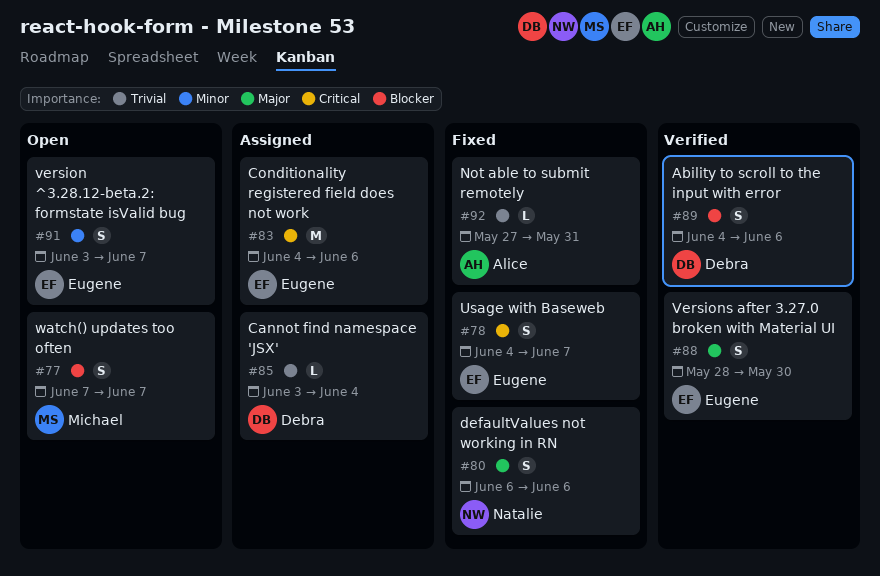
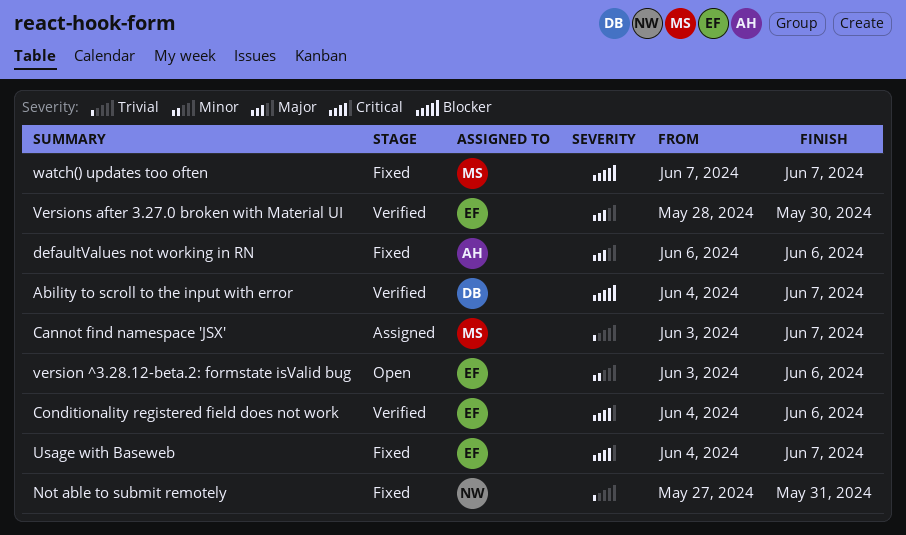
Ability to scroll to the input with error, due: Jun 6 -> Jun 7
Cannot find namespace 'JSX', owner: Debra -> Michael
Cannot find namespace 'JSX', due: Jun 4 -> Jun 7
Conditionality registered field does not work, status: Assigned -> Verified
defaultValues not working in RN, owner: Natalie -> Alice
Not able to submit remotely, owner: Alice -> Natalie
version ^3.28.12-beta.2: formstate isValid bug, due: Jun 7 -> Jun 6
watch() updates too often, status: Open -> Fixed

